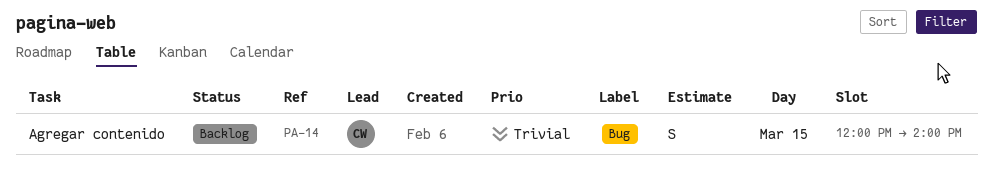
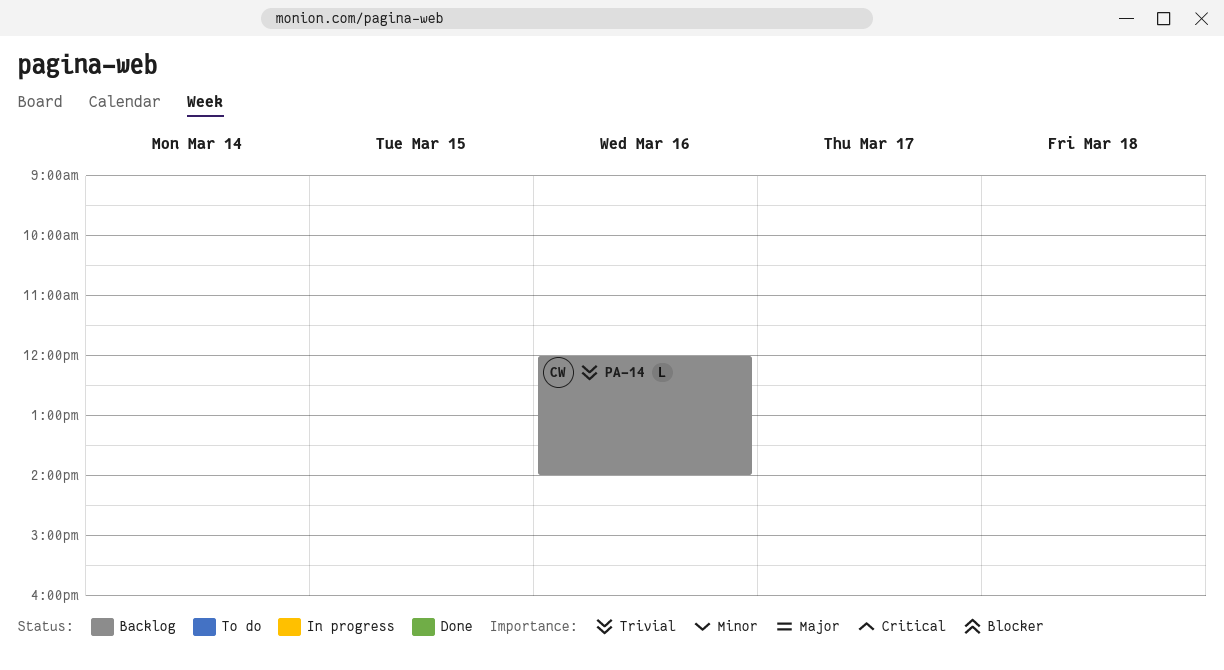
PA-14, estimate: S -> L
PA-14, day: Mar 15 -> Mar 16

